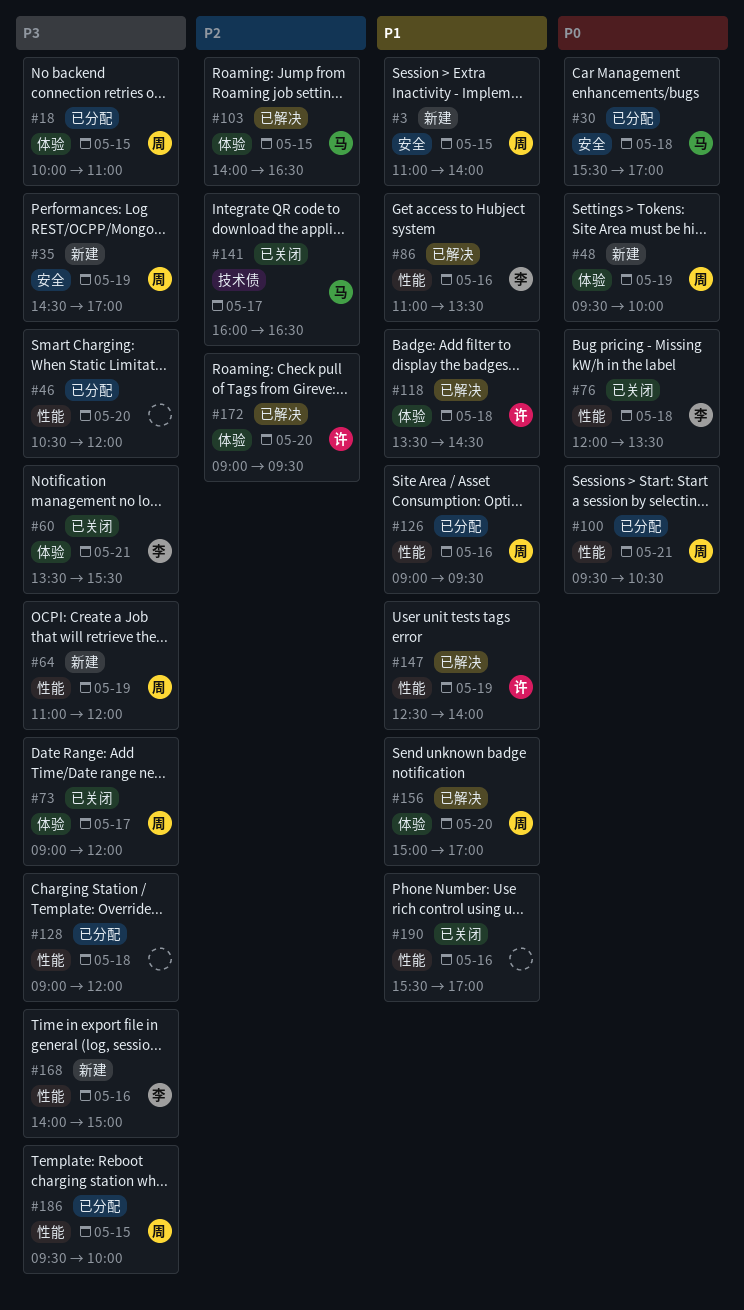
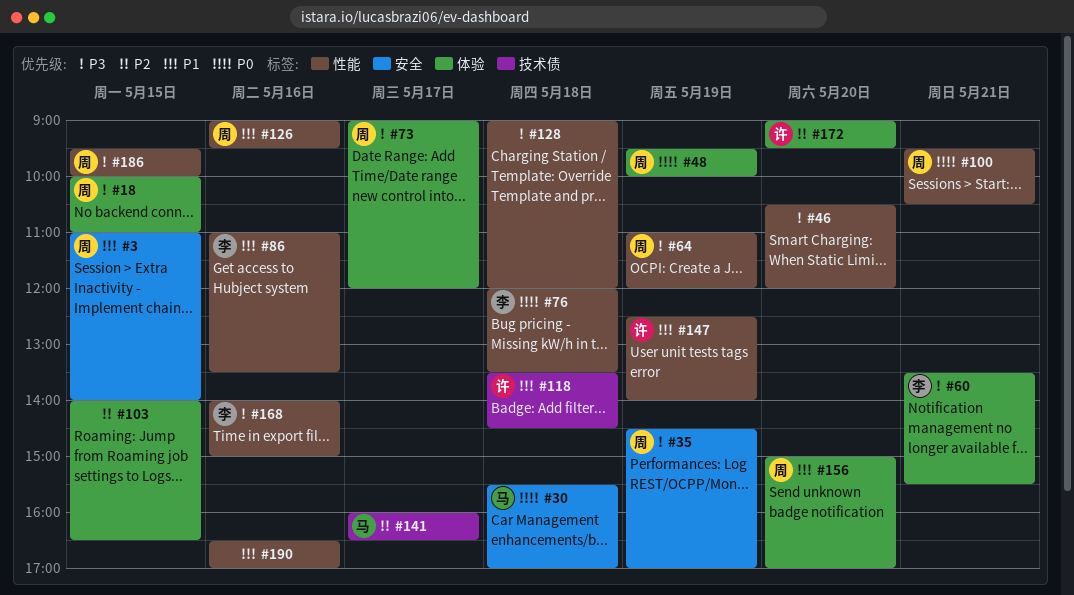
#103, owner: 马 -> none
#118, label: 体验 -> 技术债
#190, begins: 15:30 -> 16:30

